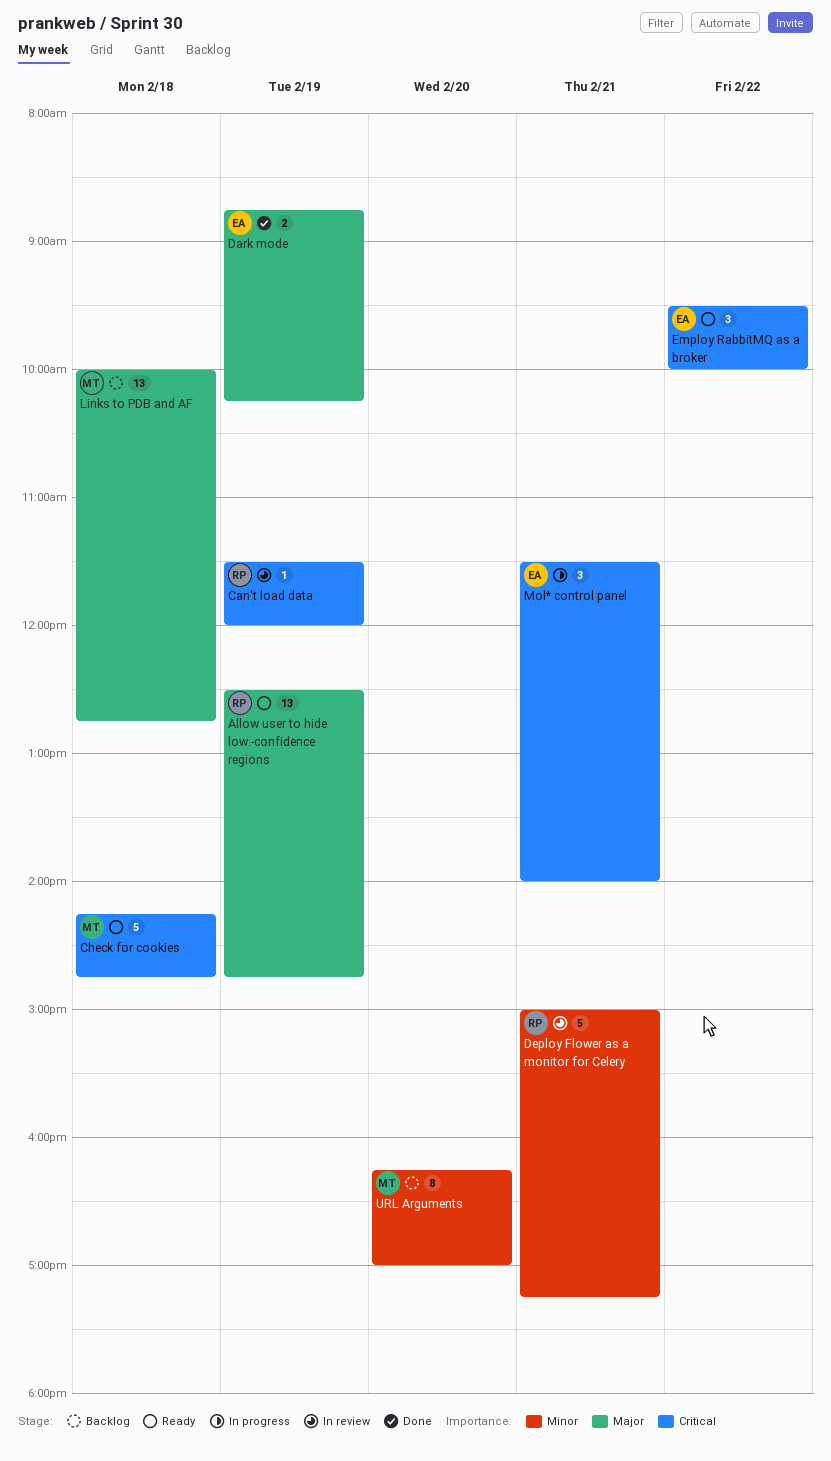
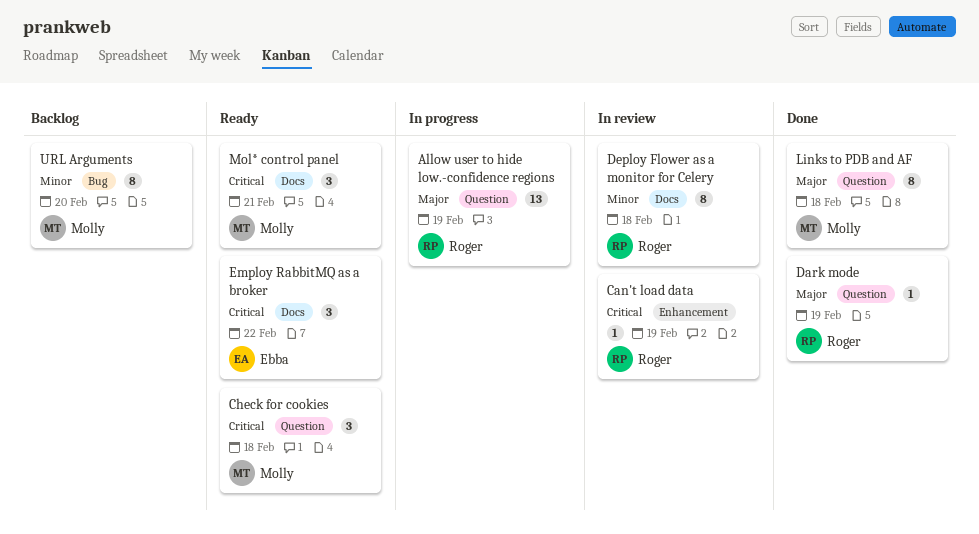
Allow user to hide low.-confidence regions, status: Ready -> In progress
Check for cookies, estimate: 5 -> 3
Dark mode, owner: Ebba -> Roger
Dark mode, estimate: 2 -> 1
Deploy Flower as a monitor for Celery, estimate: 5 -> 8
Deploy Flower as a monitor for Celery, day: Feb 21 -> Feb 18
Links to PDB and AF, status: Backlog -> Done
Links to PDB and AF, estimate: 13 -> 8
Mol* control panel, status: In progress -> Ready
Mol* control panel, owner: Ebba -> Molly

